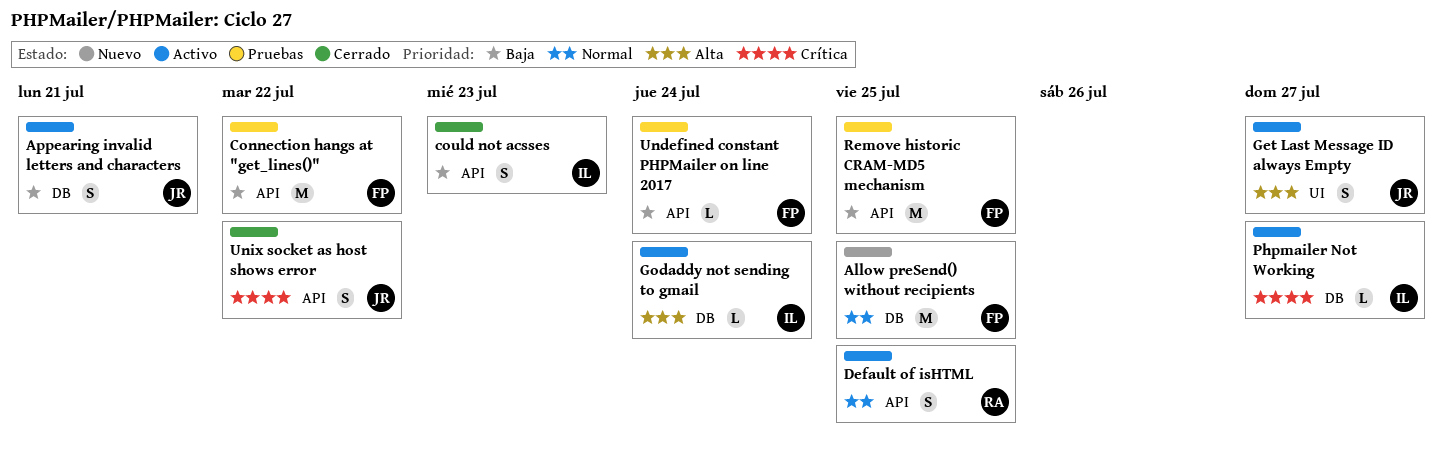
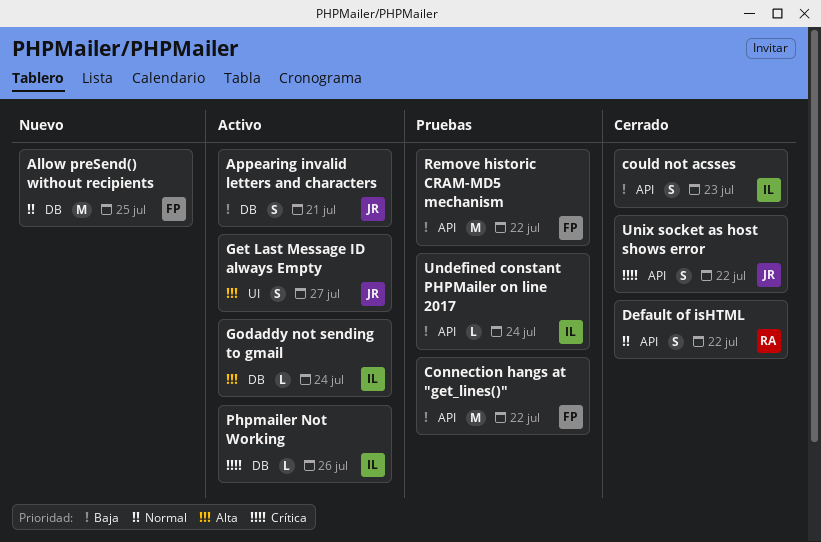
Default of isHTML, status: Activo -> Cerrado
Default of isHTML, due: Jul 25 -> Jul 22
Phpmailer Not Working, due: Jul 27 -> Jul 26
Remove historic CRAM-MD5 mechanism, due: Jul 25 -> Jul 22
Undefined constant PHPMailer on line 2017, owner: FP -> IL

